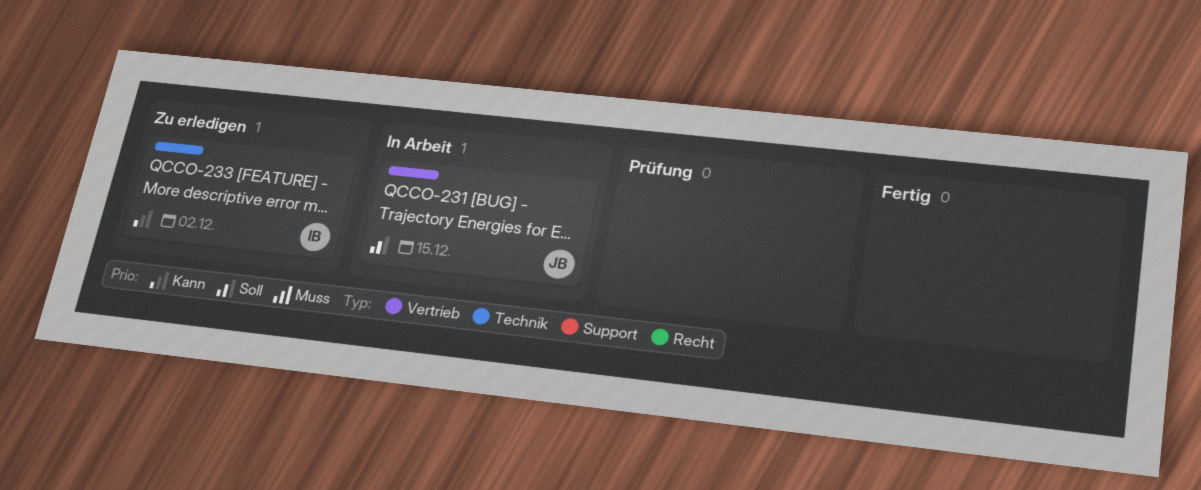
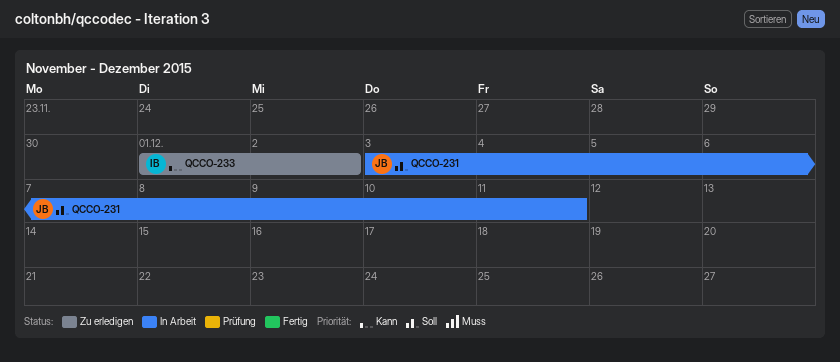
QCCO-231, due: Dec 15 -> Dec 11

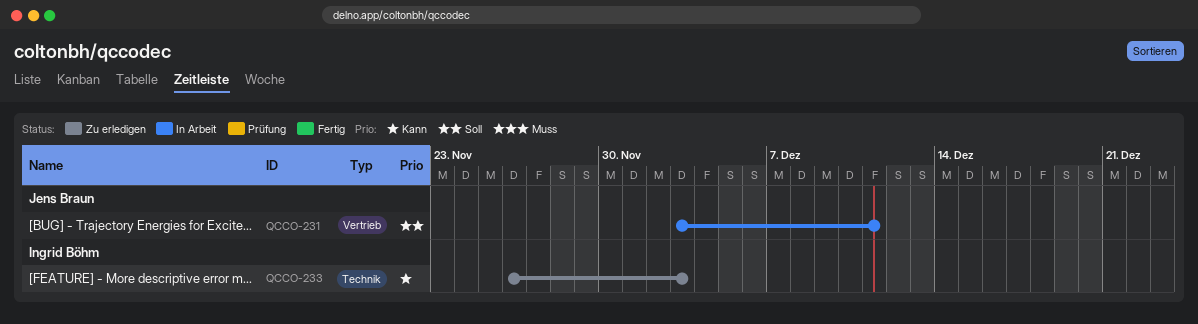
QCCO-233, start: Dec 1 -> Nov 26
QCCO-233, due: Dec 2 -> Dec 3

